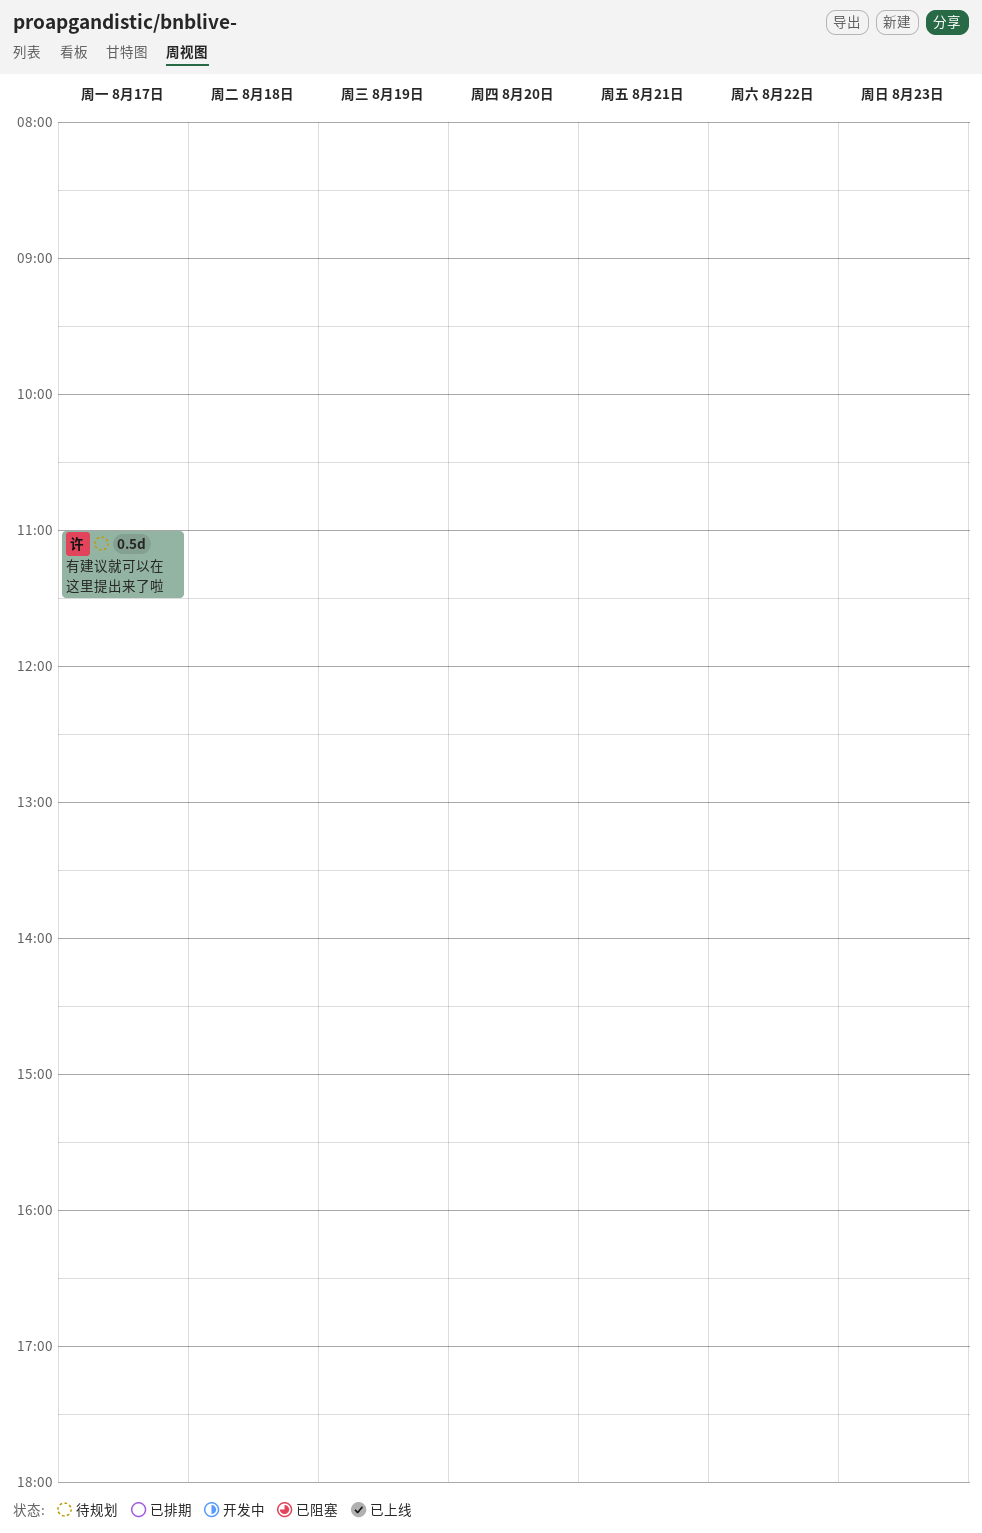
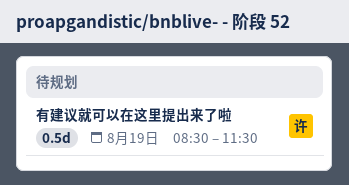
有建议就可以在这里提出来了啦, day: Aug 17 -> Aug 19
有建议就可以在这里提出来了啦, begins: 11:00 -> 08:30

